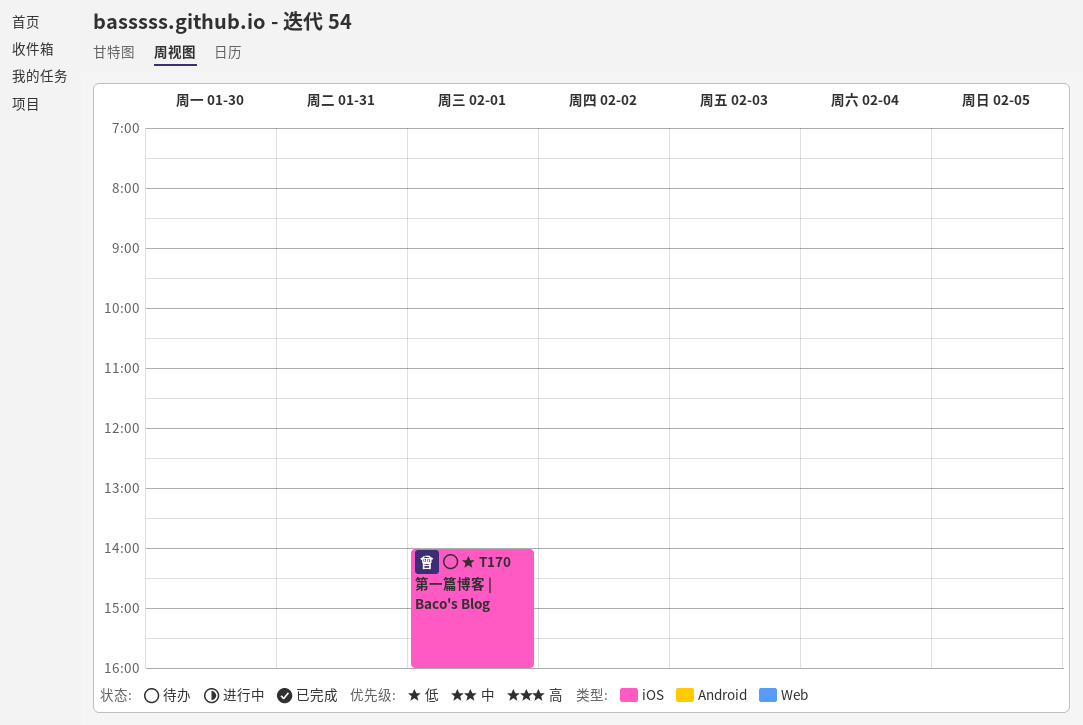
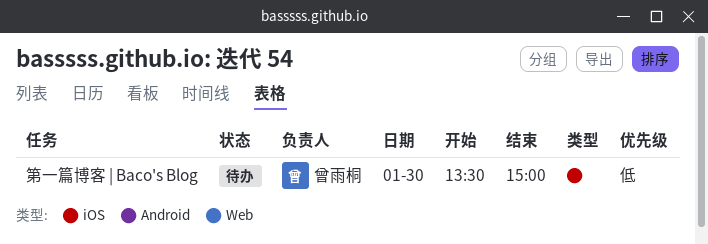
第一篇博客 | Baco's Blog, day: Feb 1 -> Jan 30
第一篇博客 | Baco's Blog, begins: 14:00 -> 13:30
第一篇博客 | Baco's Blog, ends: 16:00 -> 15:00

